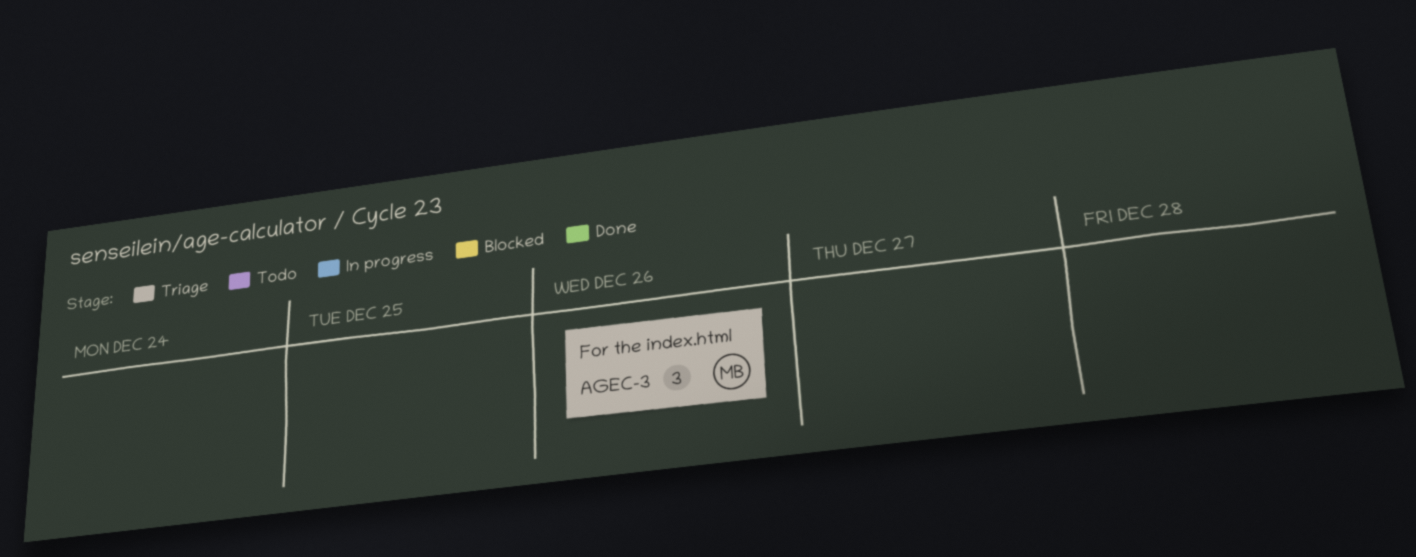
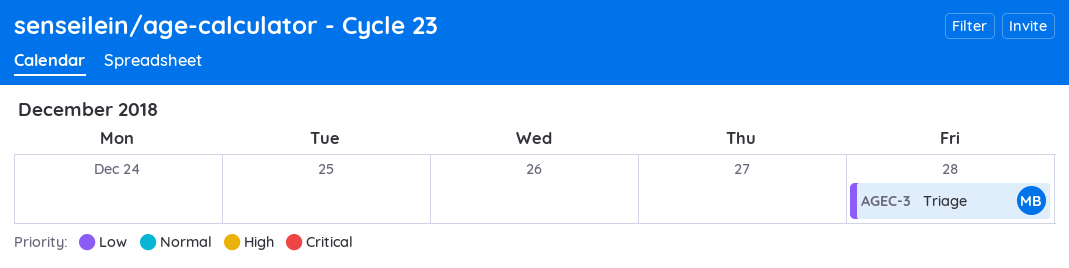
AGEC-3, due: Dec 26 -> Dec 28

